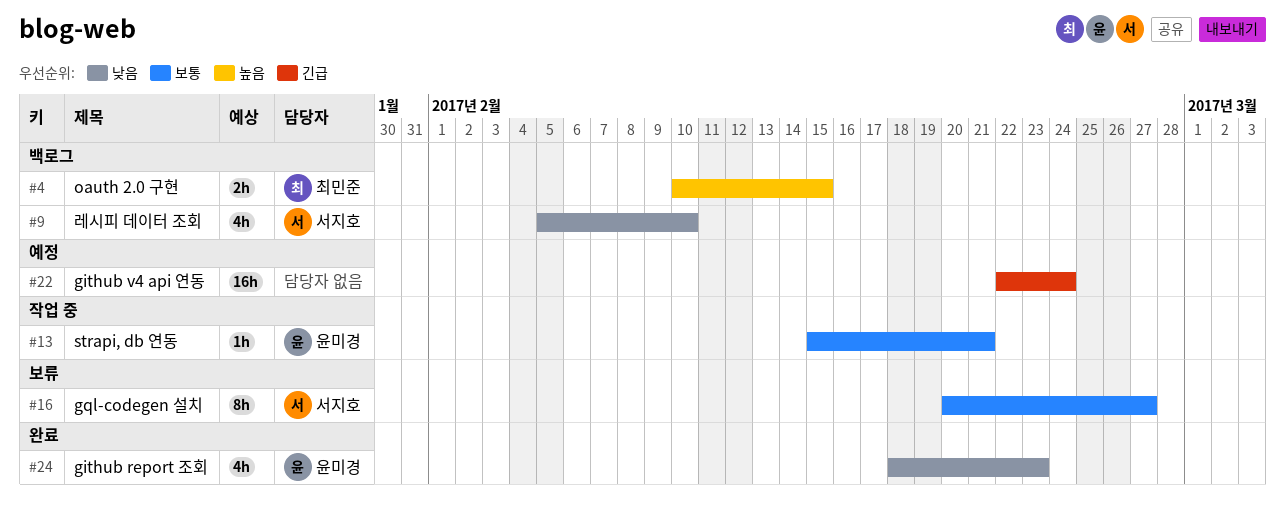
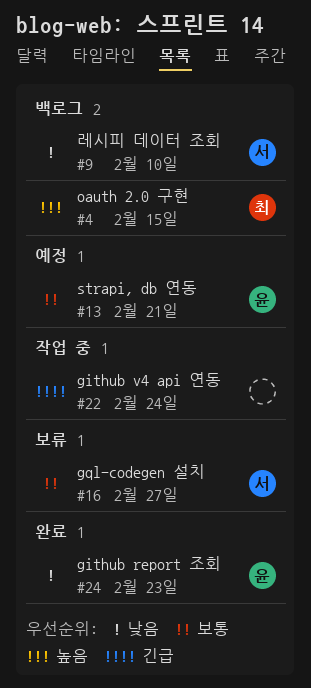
#13, status: 작업 중 -> 예정
#22, status: 예정 -> 작업 중

